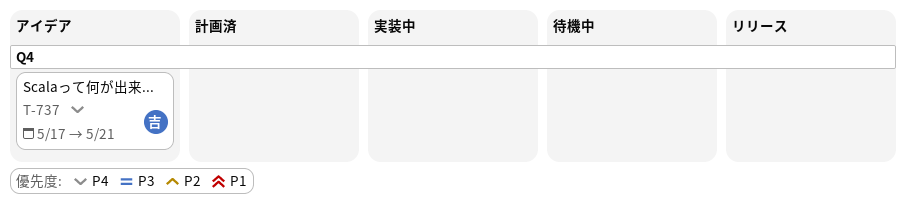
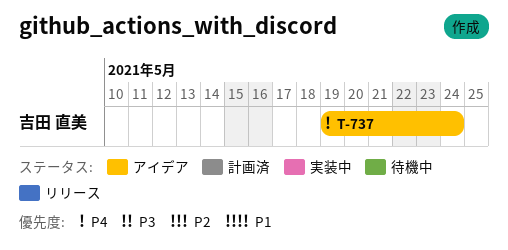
T-737, start: May 17 -> May 19
T-737, due: May 21 -> May 24

